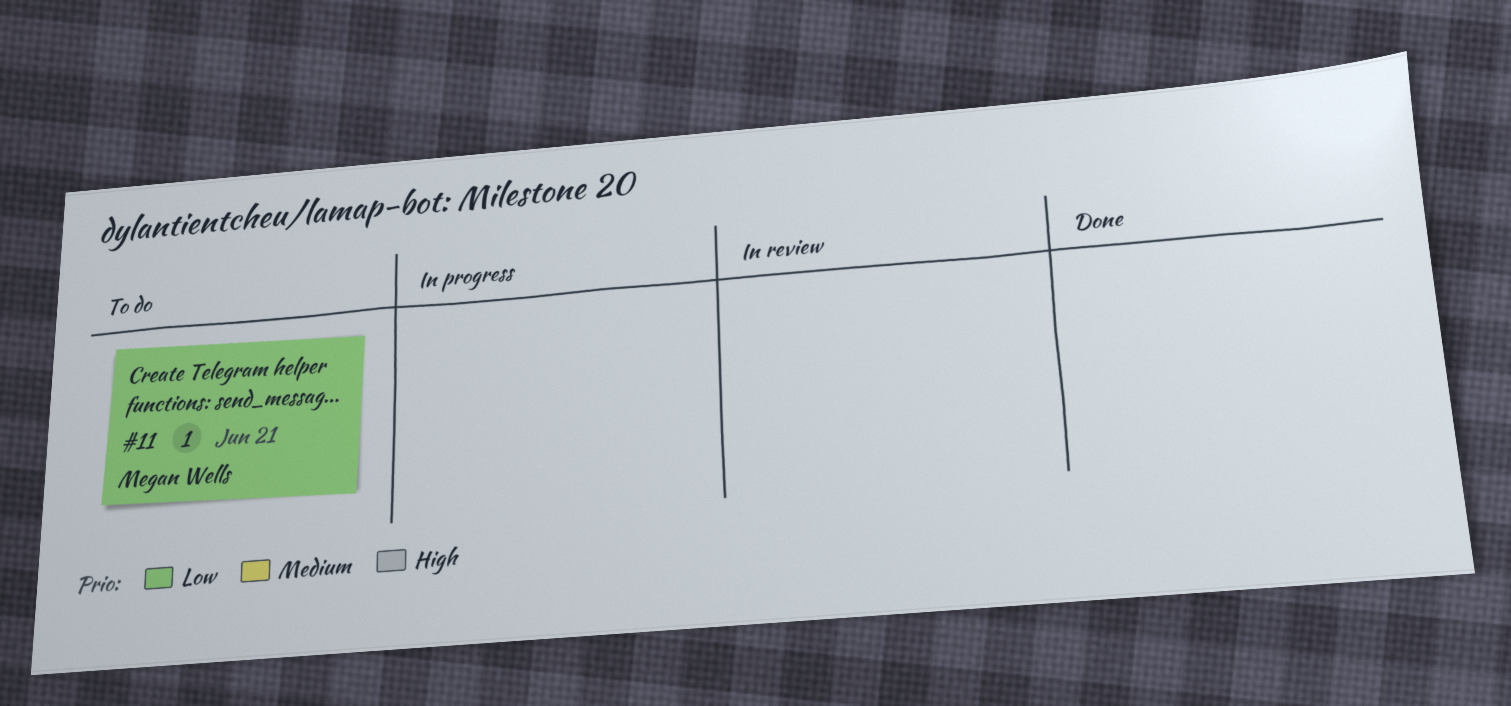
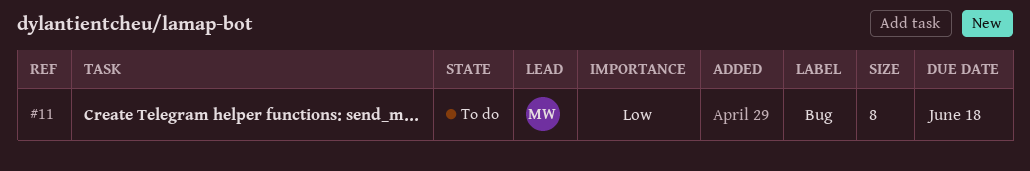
#11, estimate: 1 -> 8
#11, due: Jun 21 -> Jun 18

